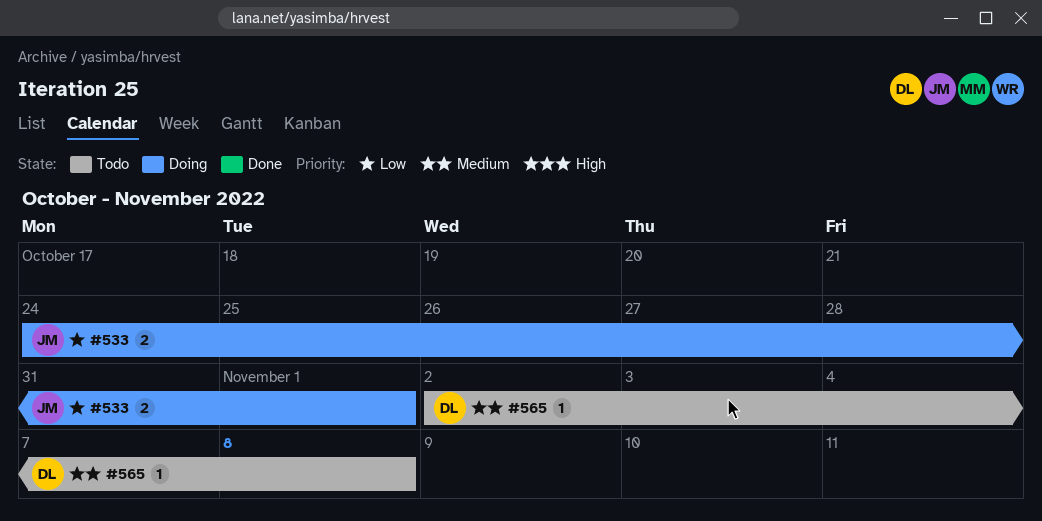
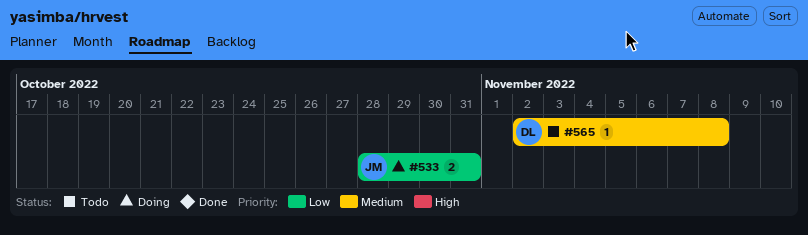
#533, start: Oct 24 -> Oct 28
#533, due: Nov 1 -> Oct 31

